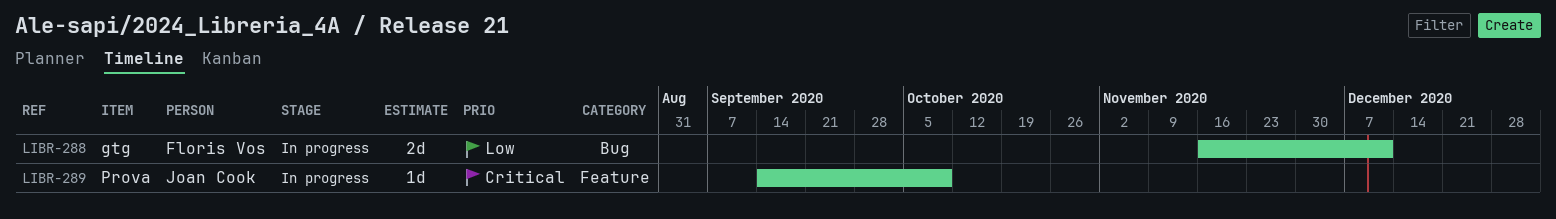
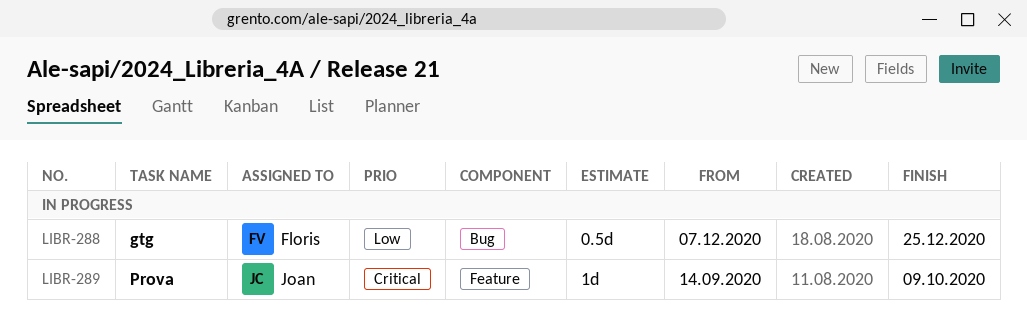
LIBR-288, estimate: 2d -> 0.5d
LIBR-288, start: Nov 16 -> Dec 7
LIBR-288, due: Dec 11 -> Dec 25

